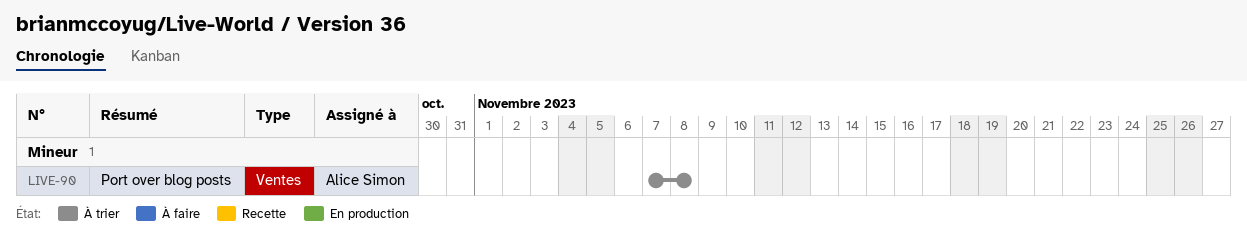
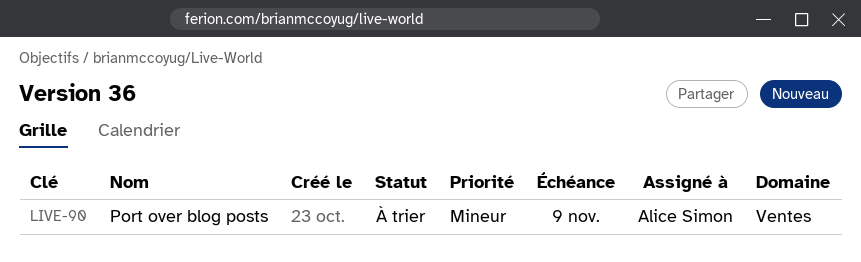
LIVE-90, due: Nov 8 -> Nov 9

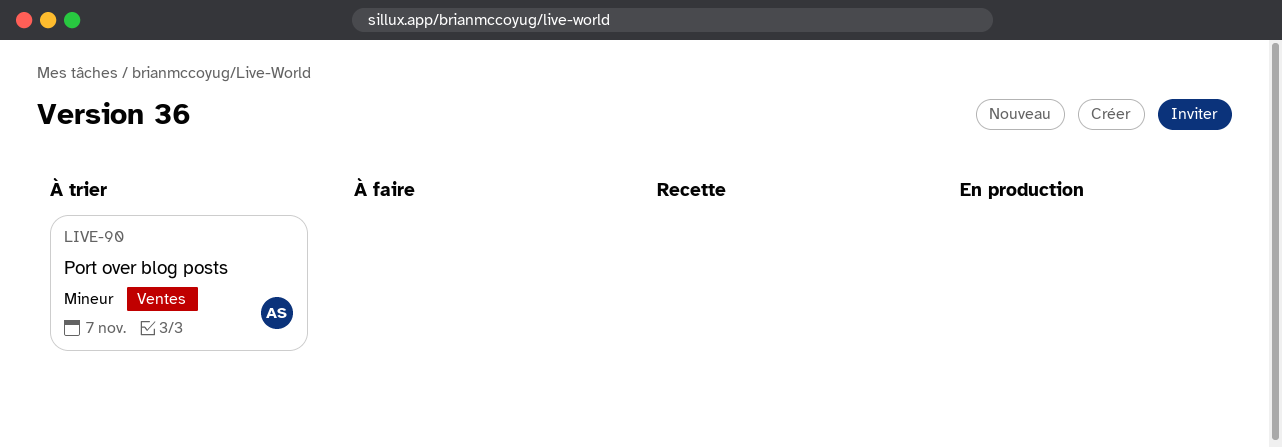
LIVE-90, due: Nov 9 -> Nov 7

